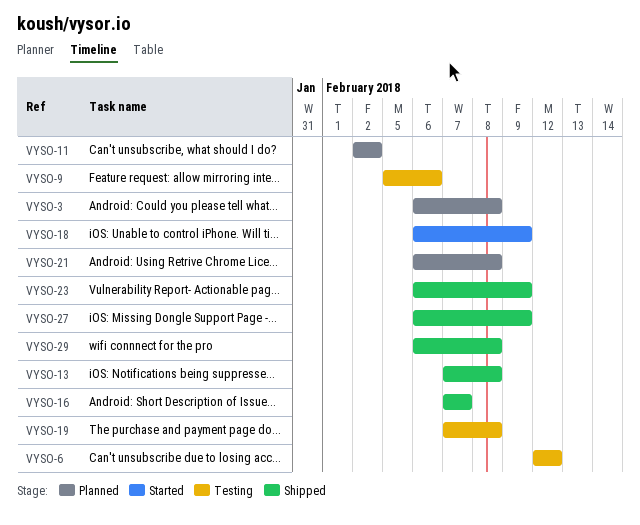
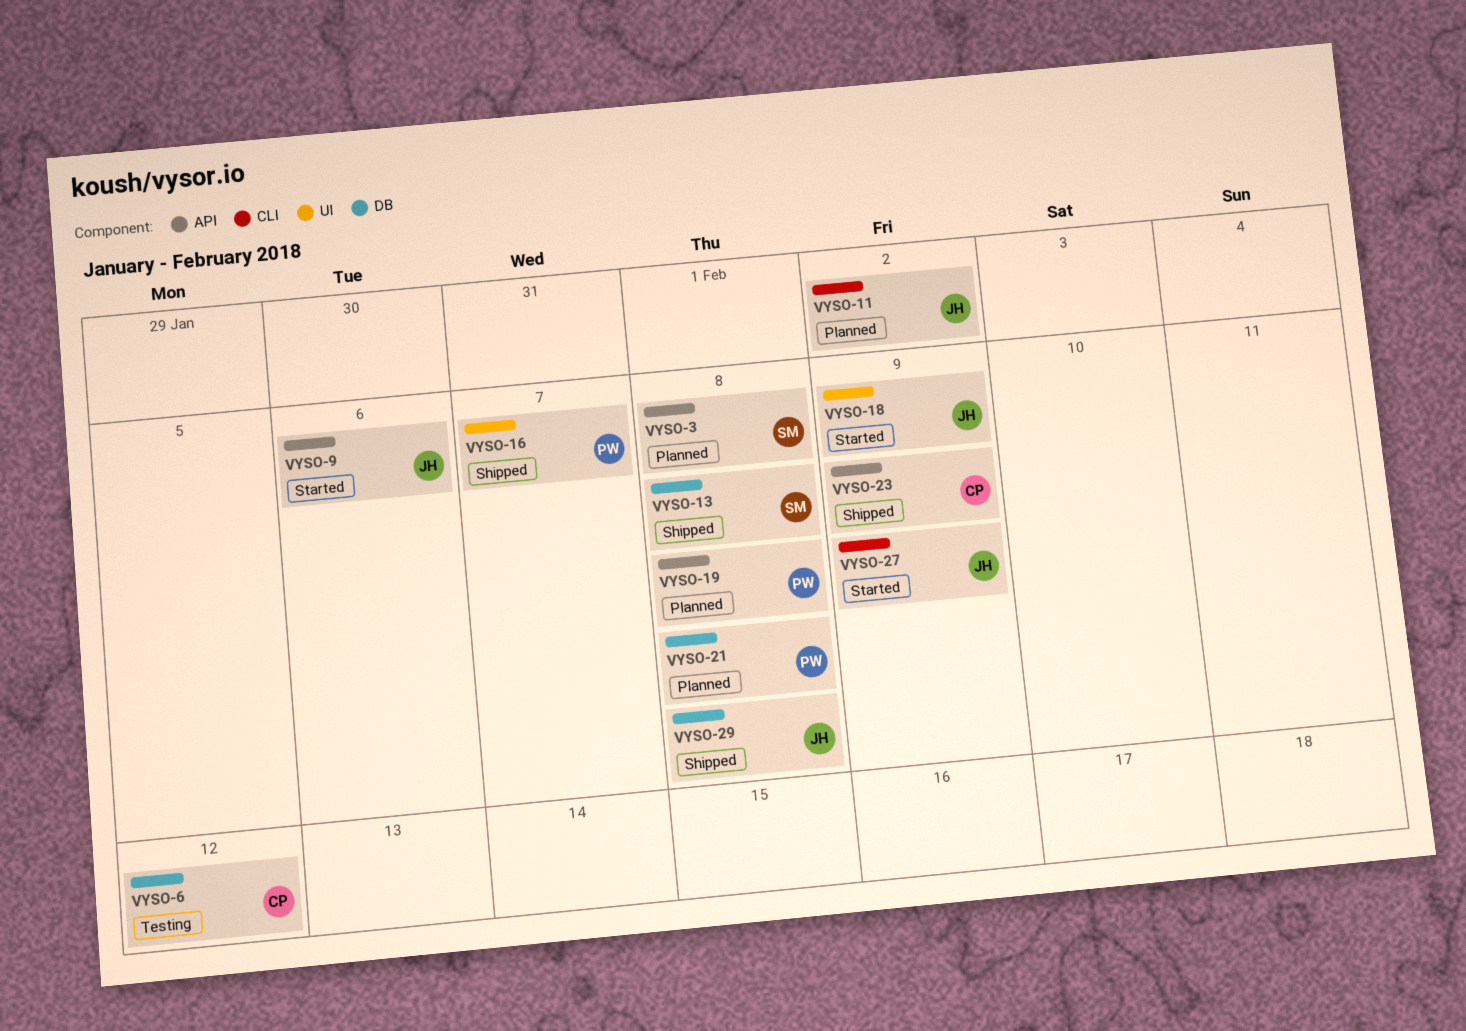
VYSO-9, status: Testing -> Started
VYSO-19, status: Testing -> Planned
VYSO-27, status: Shipped -> Started

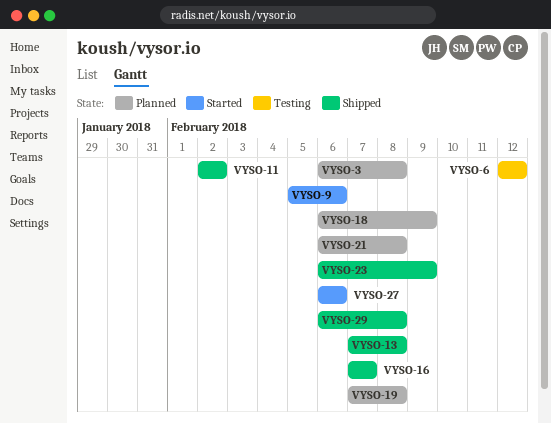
VYSO-11, status: Planned -> Shipped
VYSO-18, status: Started -> Planned
VYSO-27, due: Feb 9 -> Feb 6

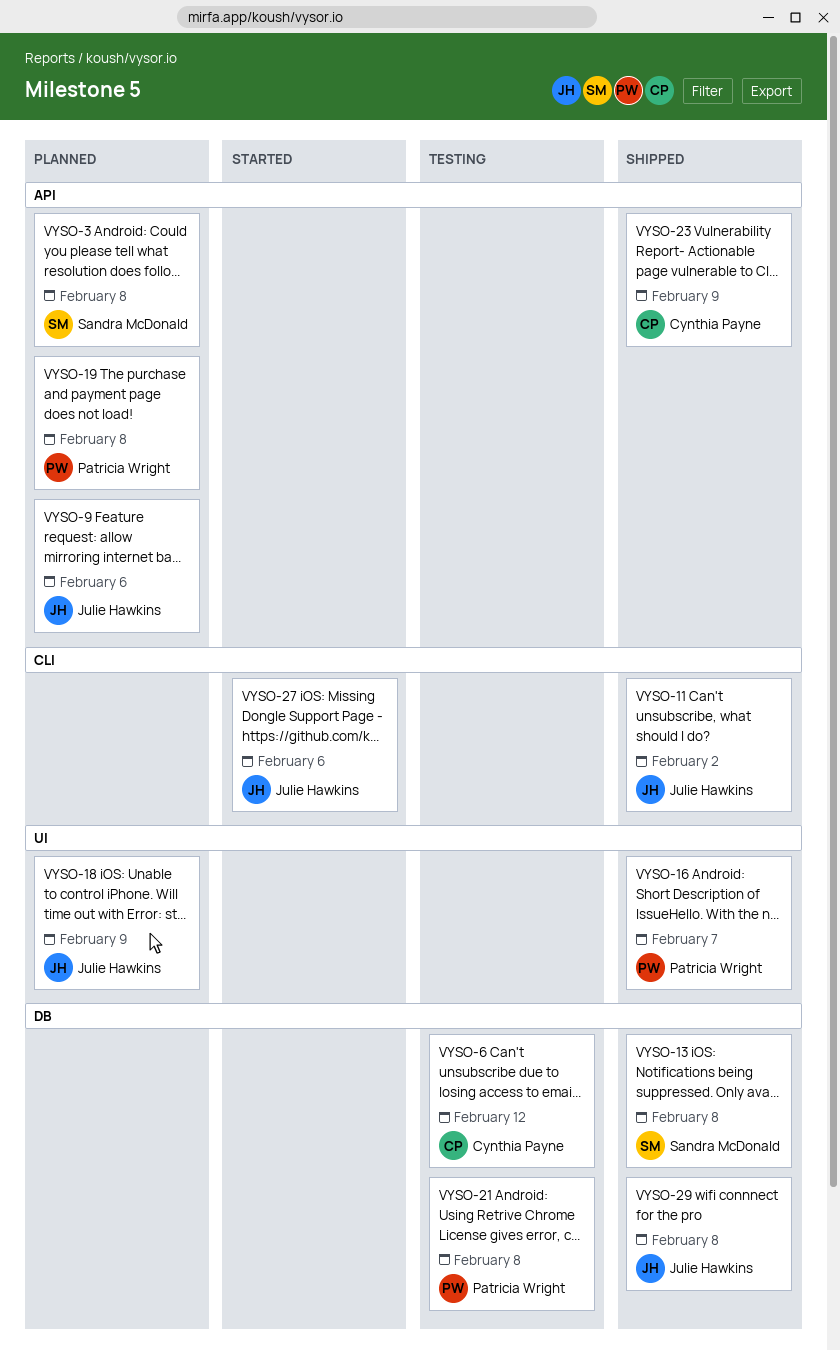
VYSO-9, status: Started -> Planned
VYSO-21, status: Planned -> Testing

